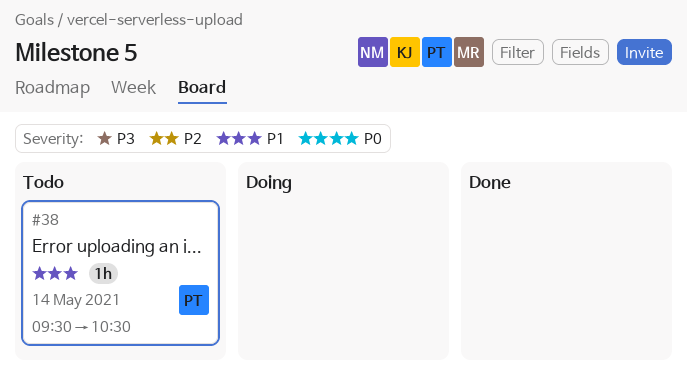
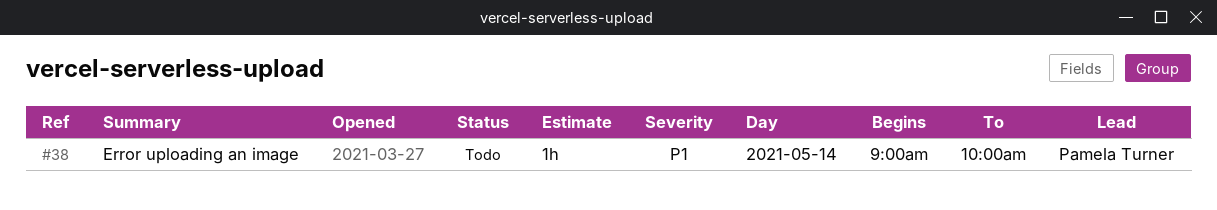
#38, begins: 09:30 -> 09:00
#38, ends: 10:30 -> 10:00

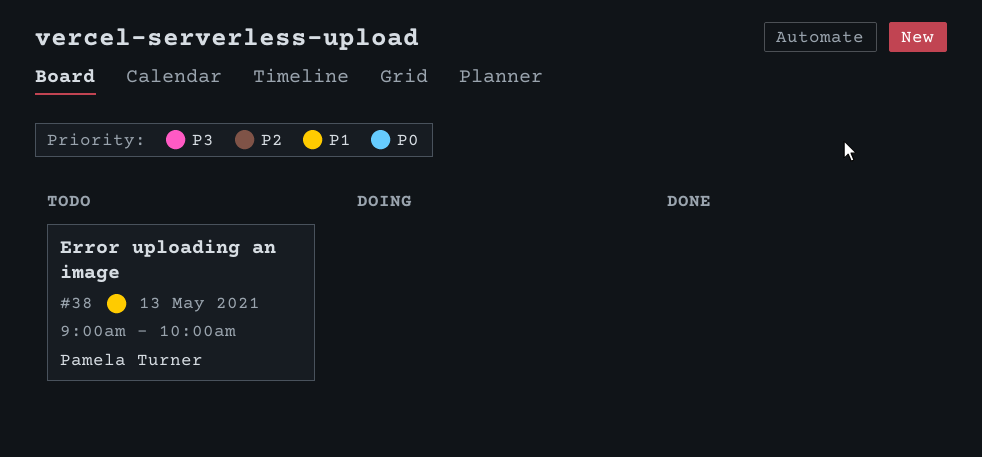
#38, day: May 14 -> May 13

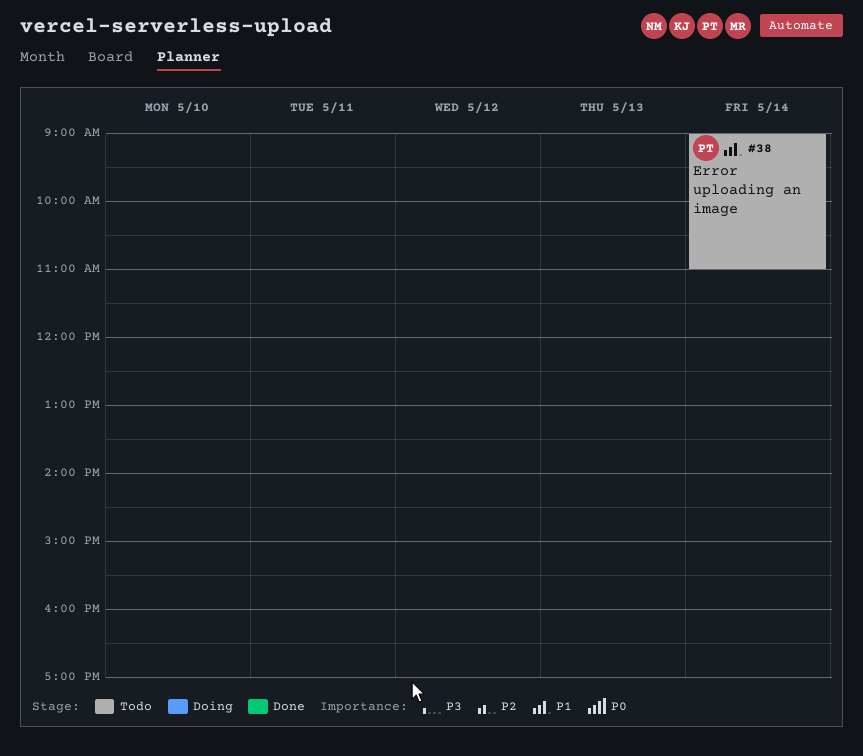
#38, day: May 13 -> May 14
#38, ends: 10:00 -> 11:00

